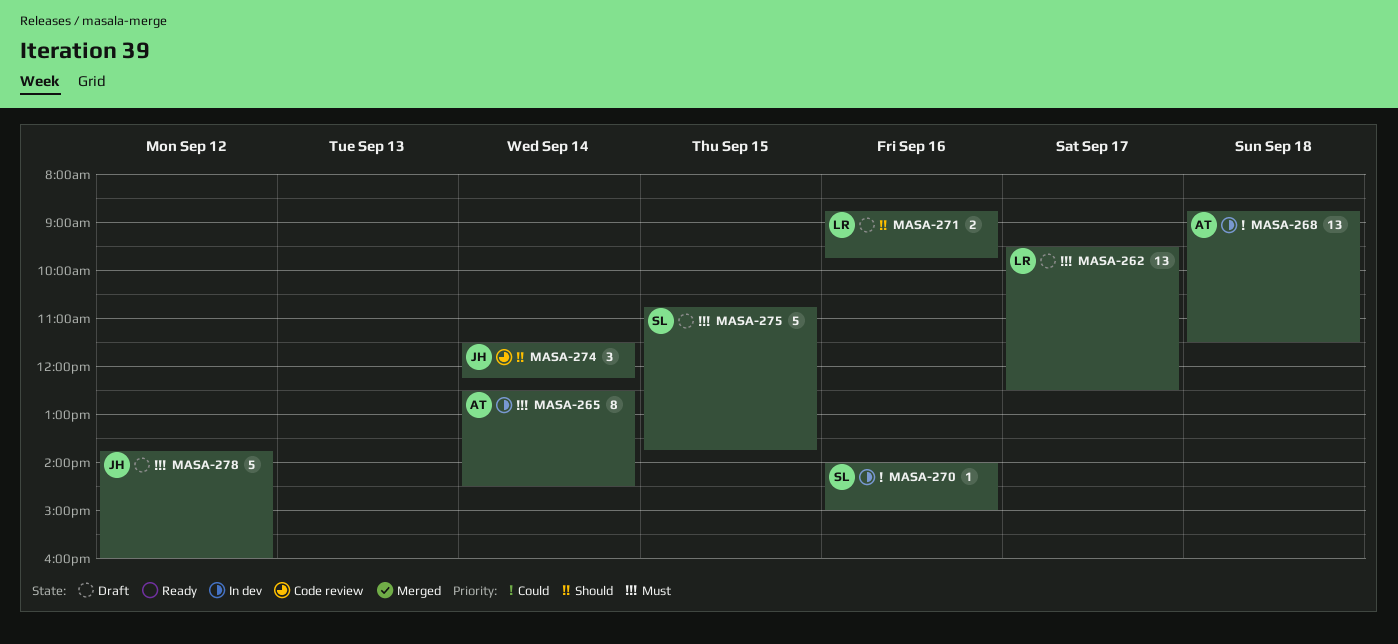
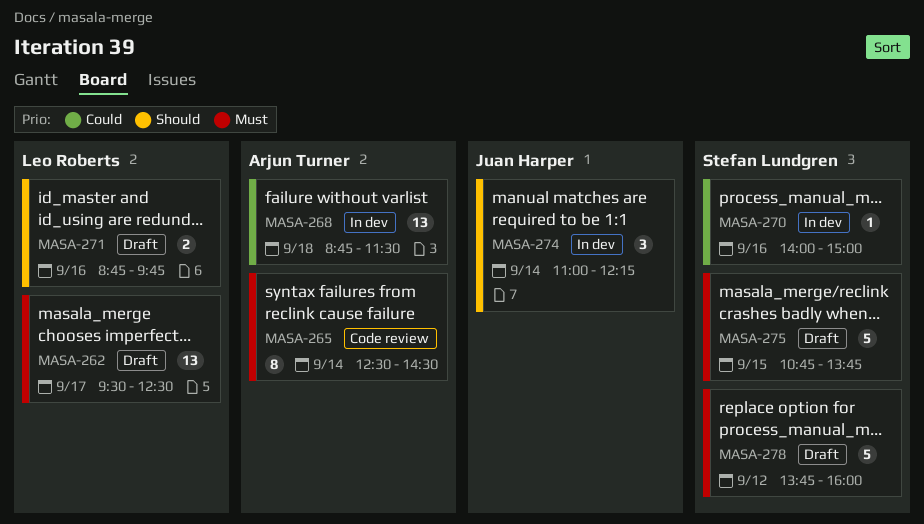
MASA-265, status: In dev -> Code review
MASA-274, status: Code review -> In dev
MASA-274, begins: 11:30 -> 11:00
MASA-278, owner: Juan Harper -> Stefan Lundgren

